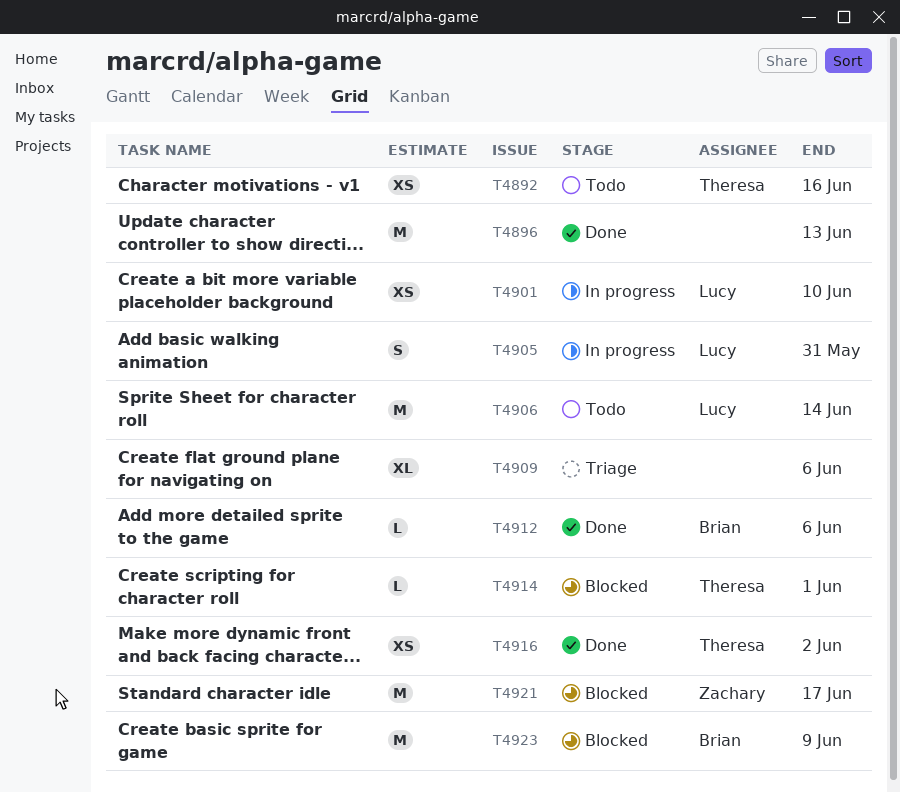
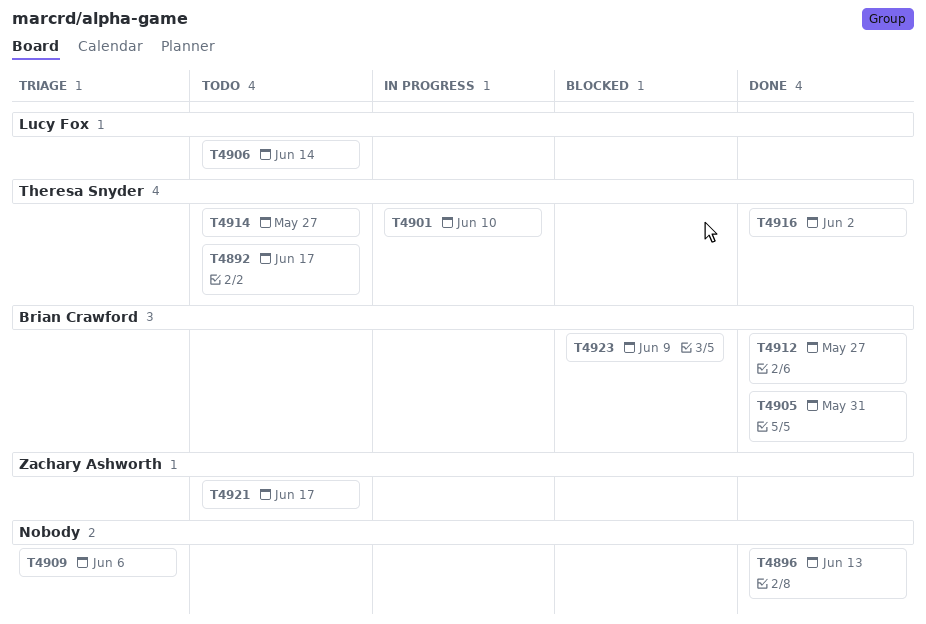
T4892, due: Jun 16 -> Jun 17
T4901, owner: Lucy Fox -> Theresa Snyder
T4905, status: In progress -> Done
T4905, owner: Lucy Fox -> Brian Crawford
T4912, due: Jun 6 -> May 27
T4914, status: Blocked -> Todo
T4914, due: Jun 1 -> May 27
T4921, status: Blocked -> Todo

